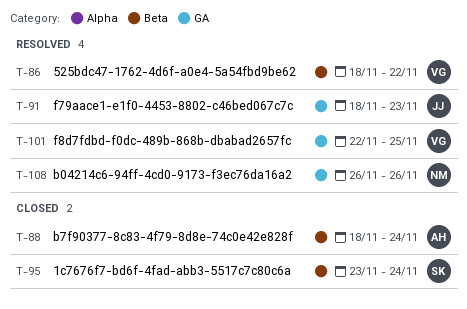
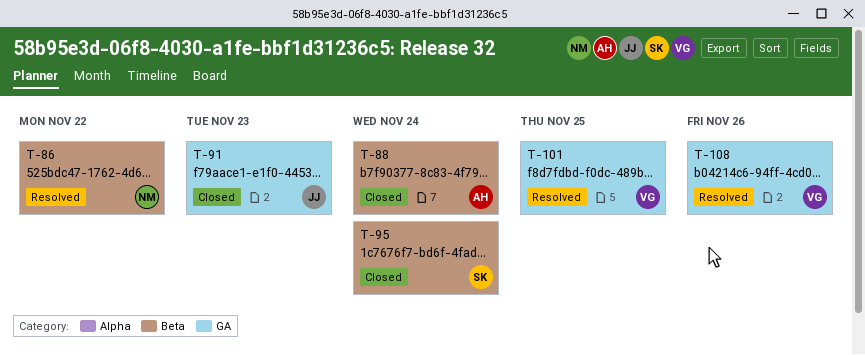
T-86, owner: VG -> NM
T-91, status: Resolved -> Closed
T-108, owner: NM -> VG

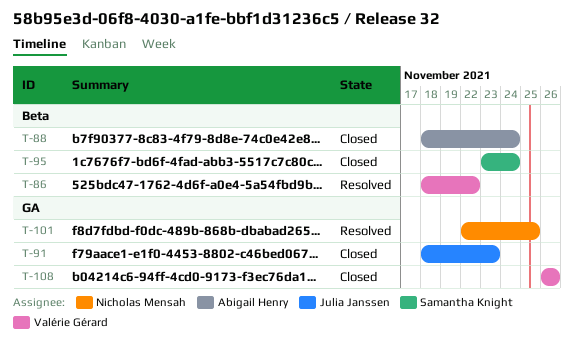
T-86, owner: Nicholas Mensah -> Valérie Gérard
T-101, owner: Valérie Gérard -> Nicholas Mensah
T-108, status: Resolved -> Closed

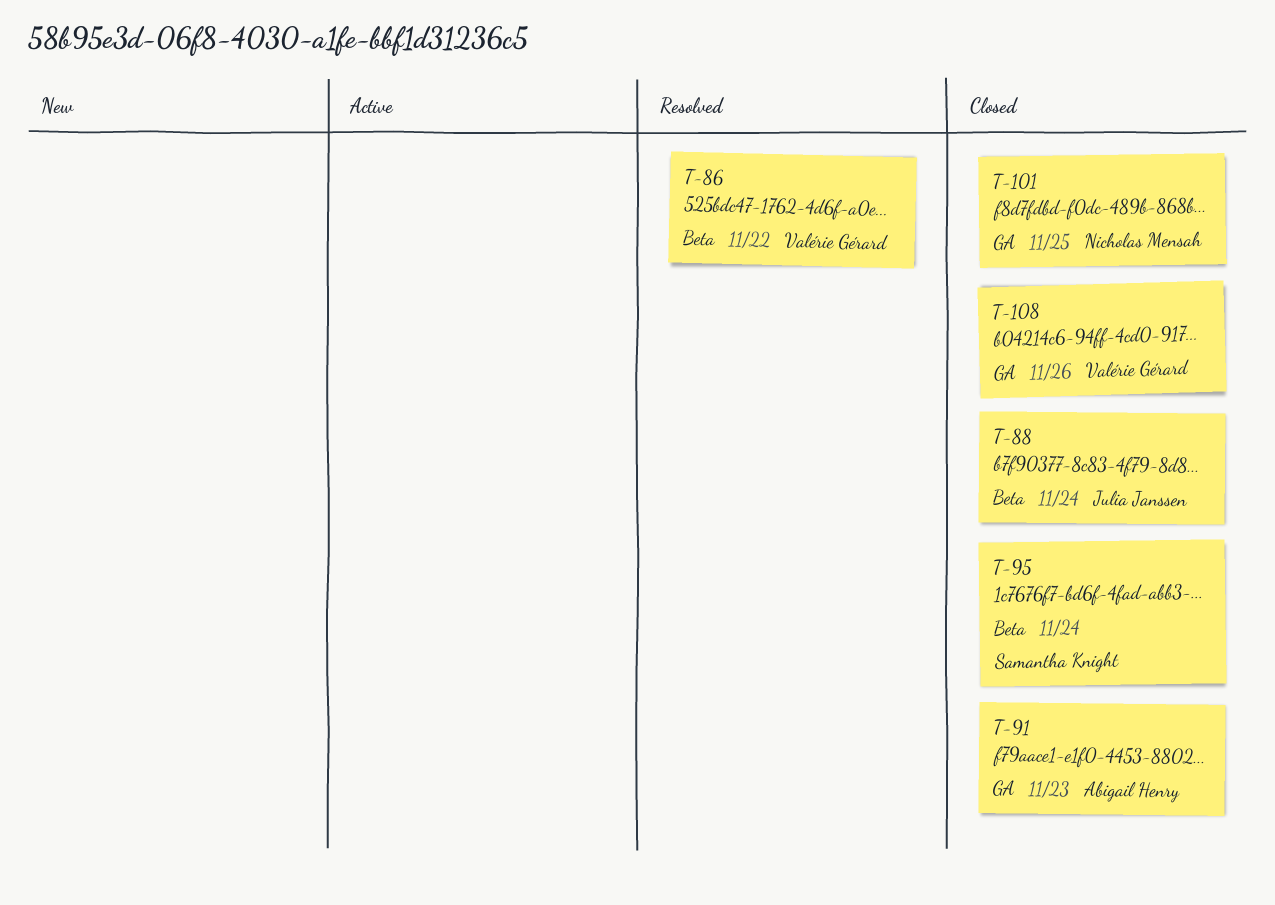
T-88, owner: Abigail Henry -> Julia Janssen
T-91, owner: Julia Janssen -> Abigail Henry
T-101, status: Resolved -> Closed

